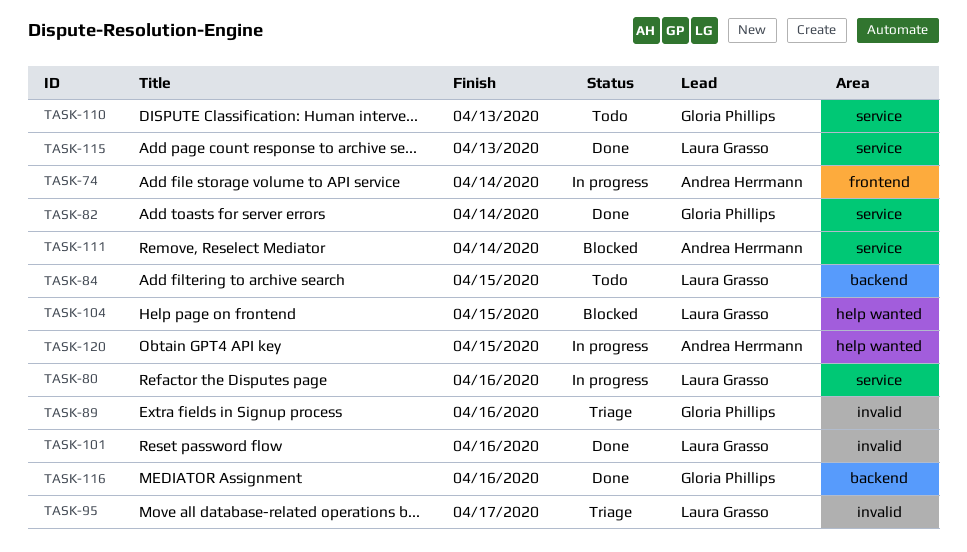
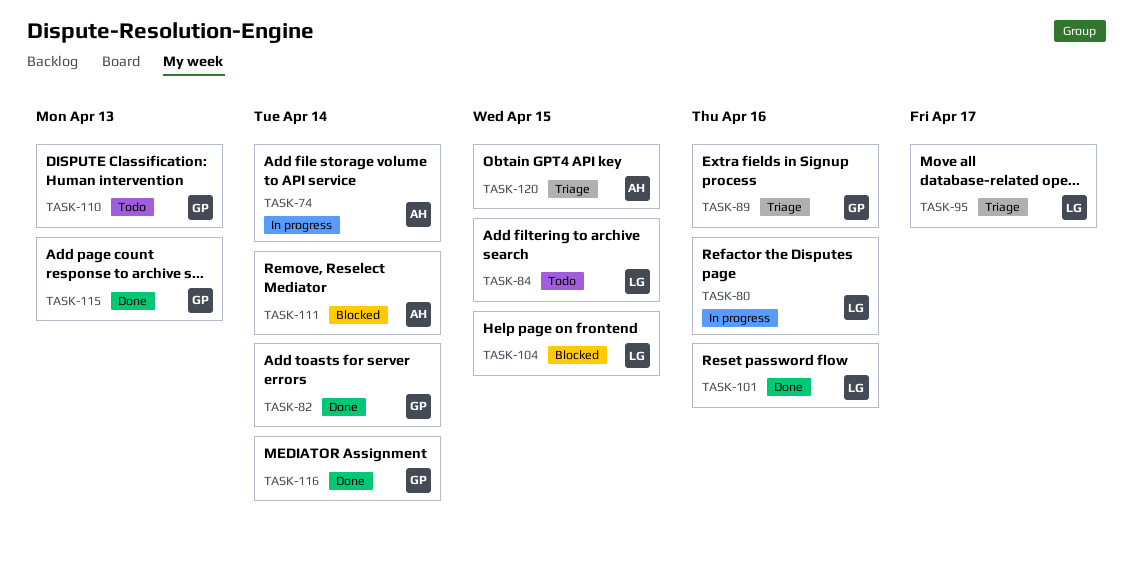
TASK-115, owner: Laura Grasso -> Gloria Phillips
TASK-116, due: Apr 16 -> Apr 14
TASK-120, status: In progress -> Triage

